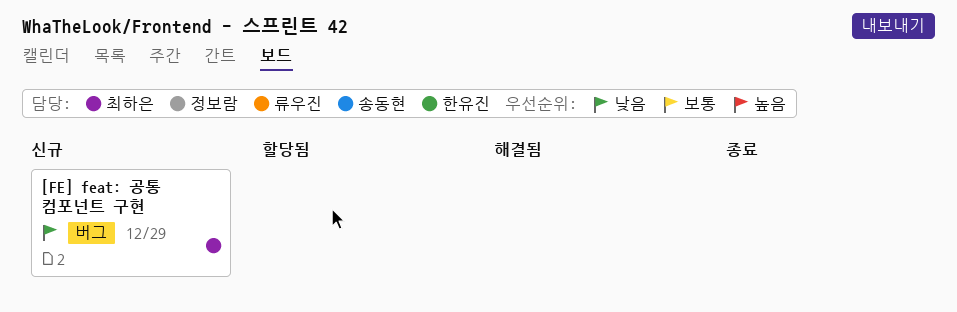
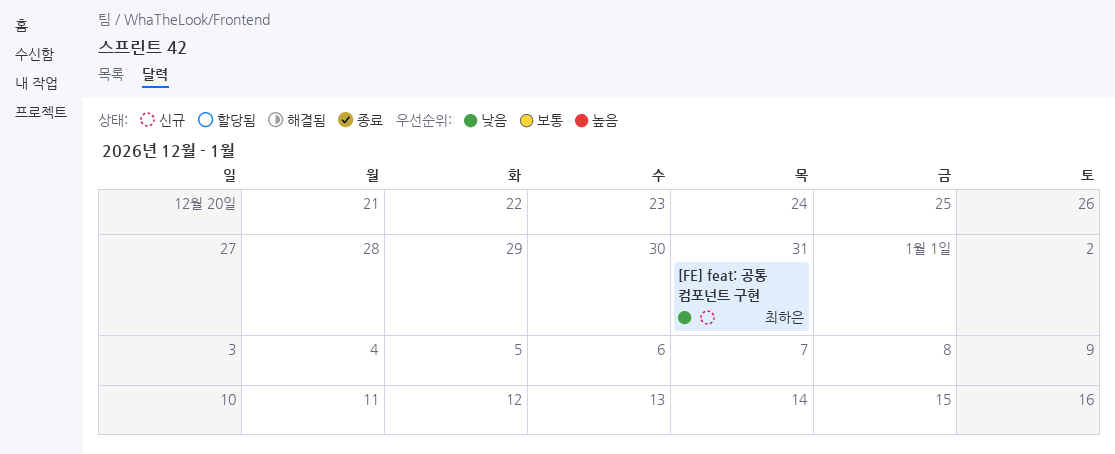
[FE] feat: 공통 컴포넌트 구현, due: Dec 29 -> Dec 31

